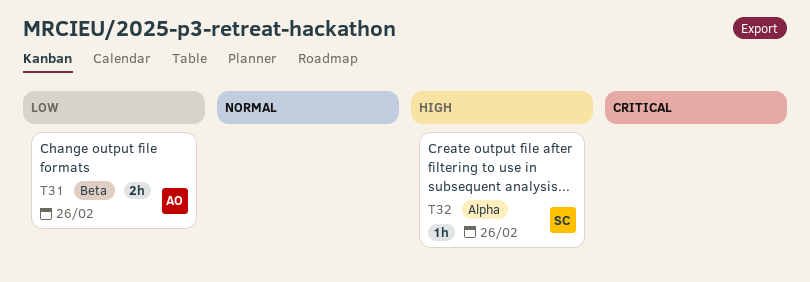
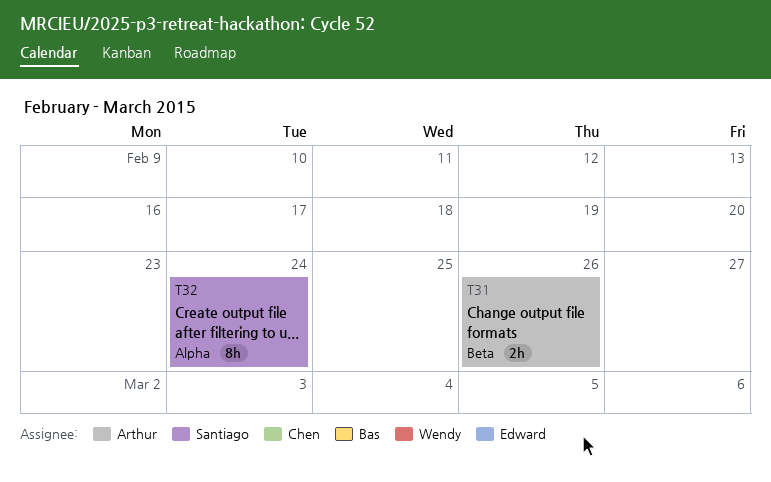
T32, estimate: 1h -> 8h
T32, due: Feb 26 -> Feb 24

